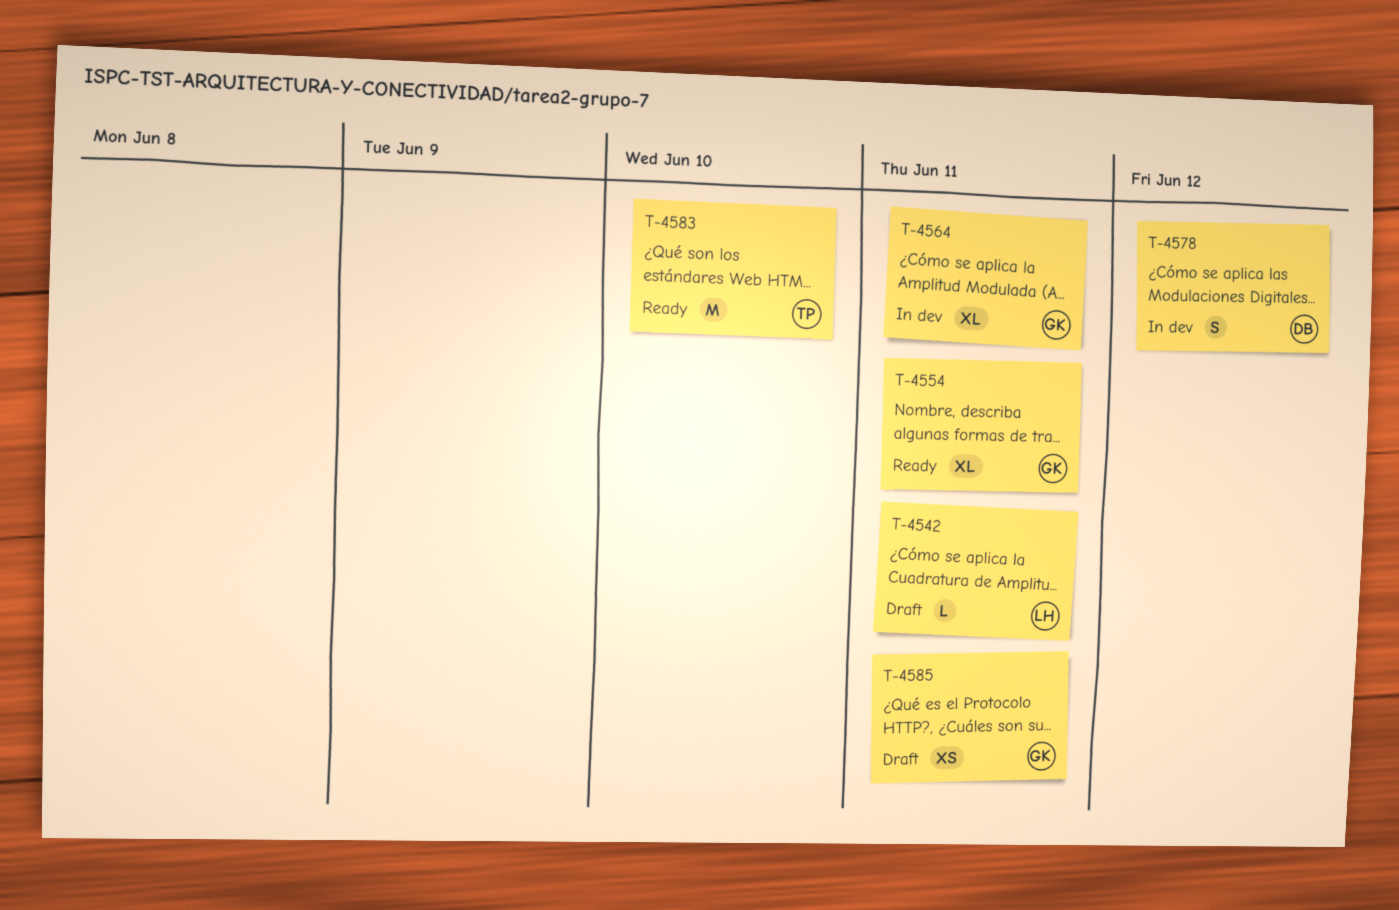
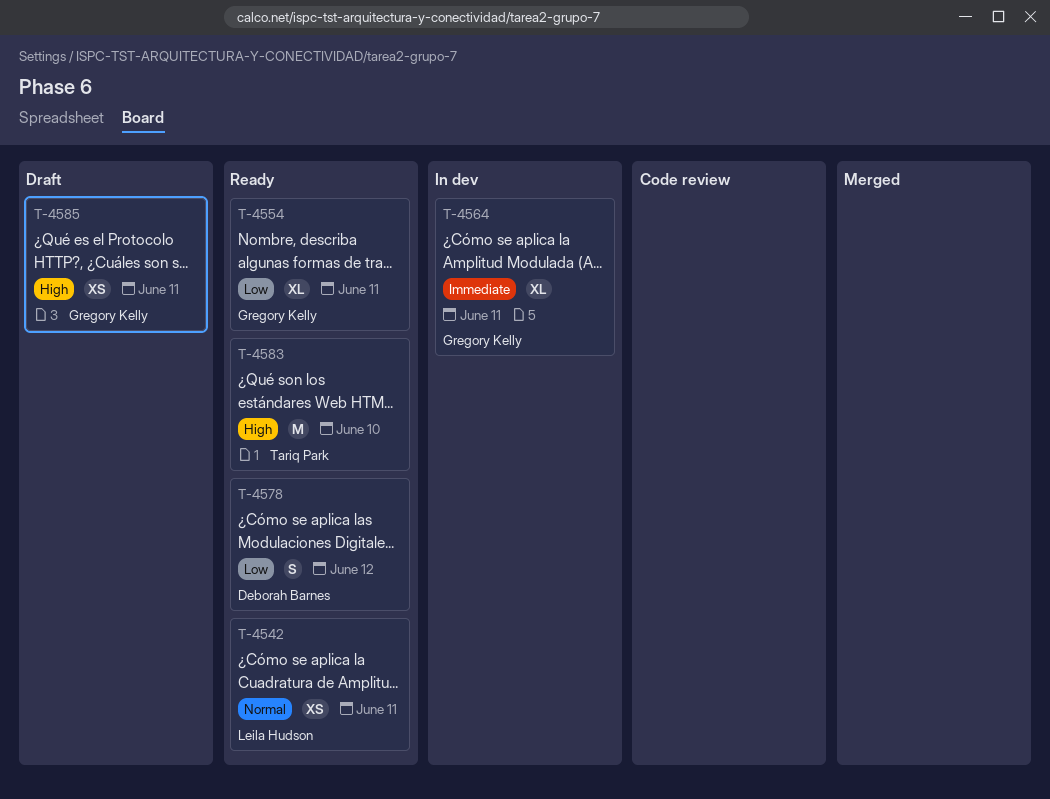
T-4542, status: Draft -> Ready
T-4542, estimate: L -> XS
T-4578, status: In dev -> Ready

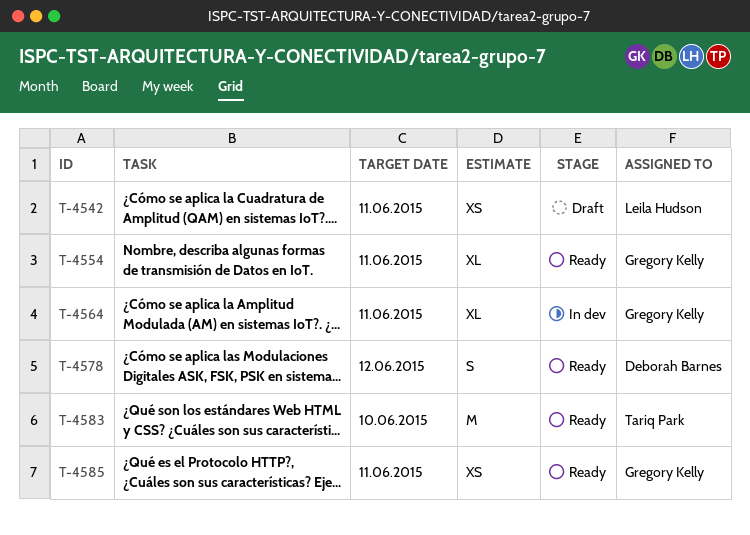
T-4542, status: Ready -> Draft
T-4585, status: Draft -> Ready

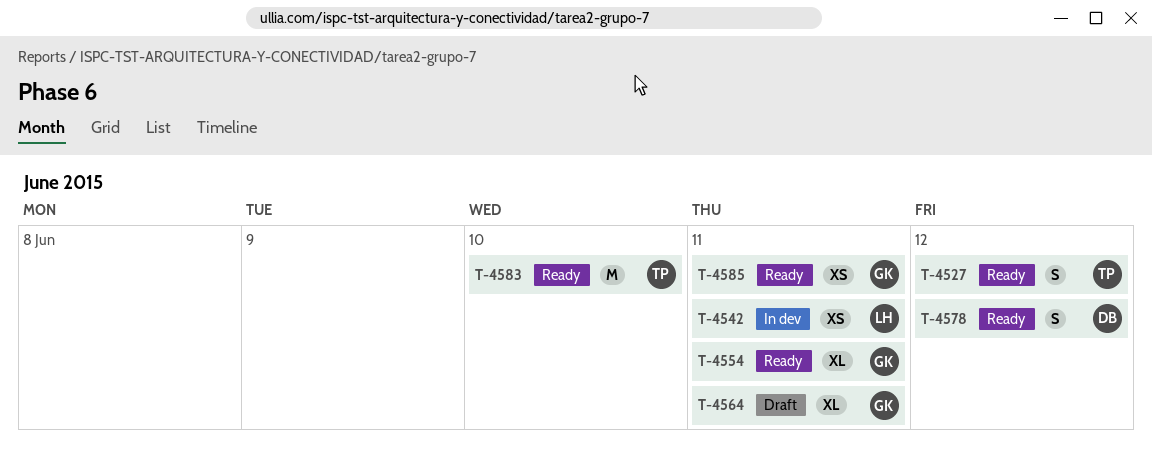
T-4527: none -> present
T-4542, status: Draft -> In dev
T-4564, status: In dev -> Draft

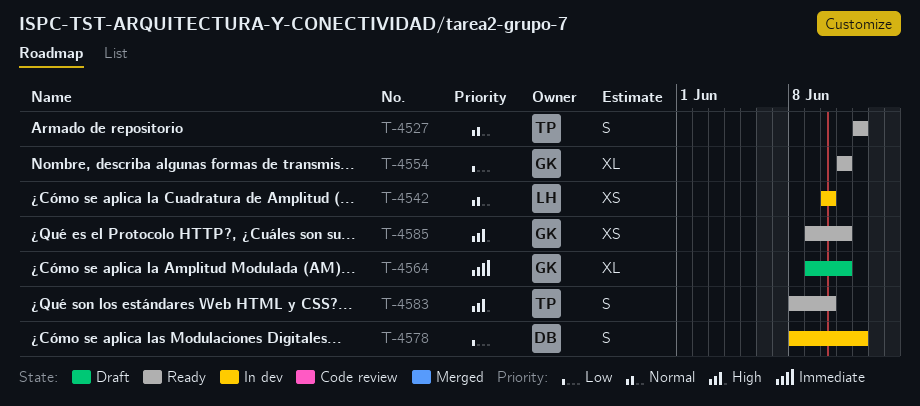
T-4542, due: Jun 11 -> Jun 10
T-4578, status: Ready -> In dev
T-4583, estimate: M -> S

